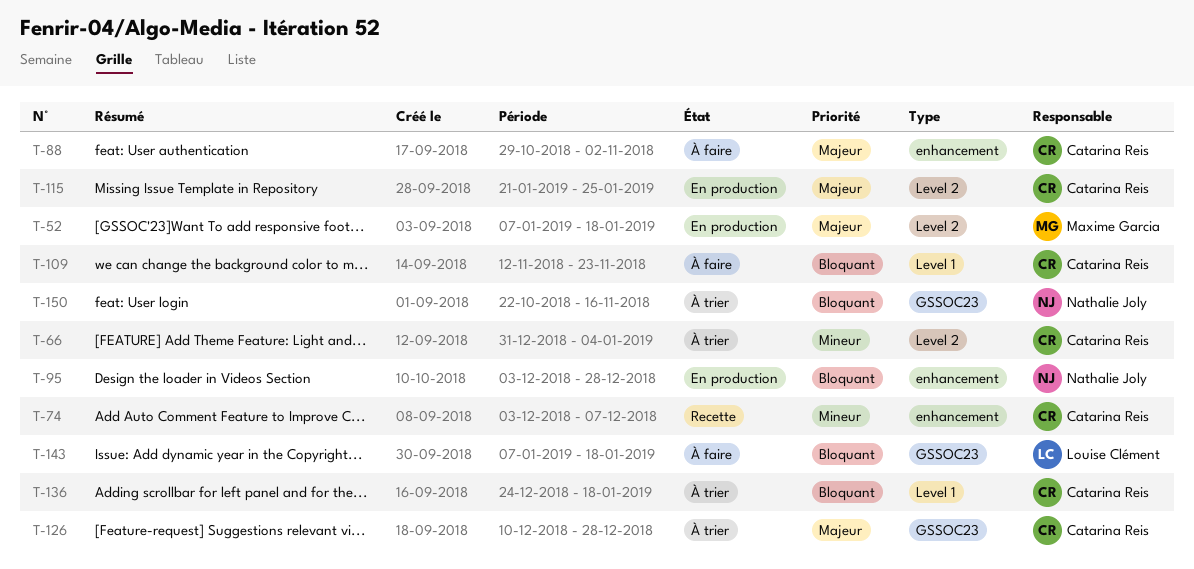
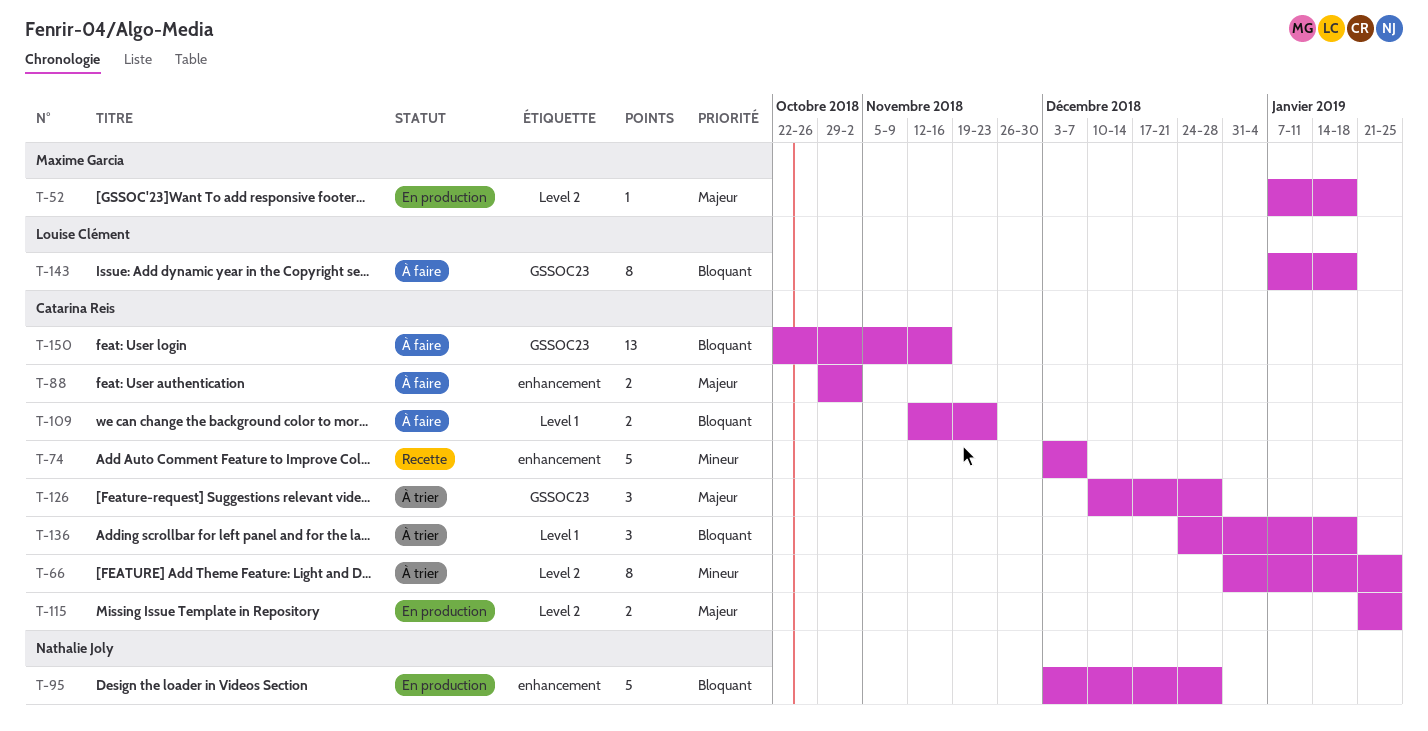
T-66, due: Jan 4 -> Jan 25
T-150, status: À trier -> À faire
T-150, owner: Nathalie Joly -> Catarina Reis

